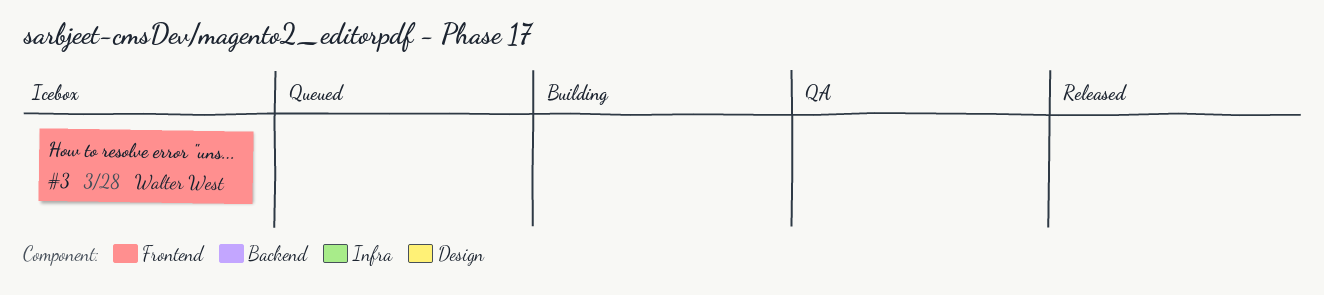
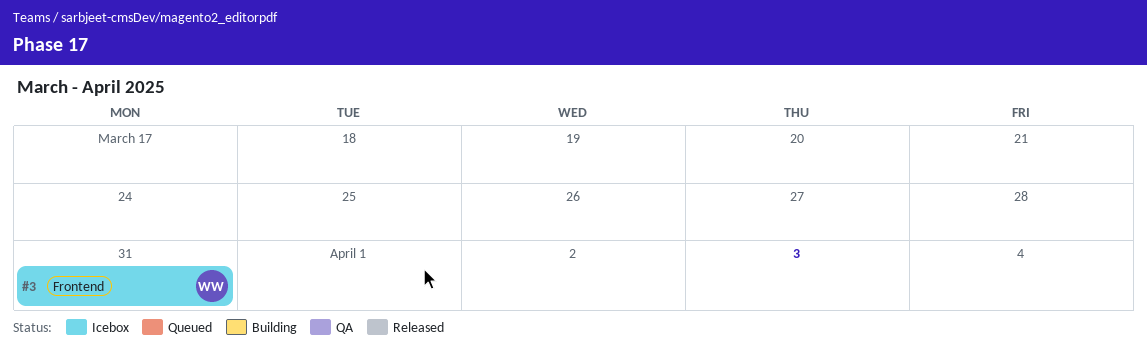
#3, due: Mar 28 -> Mar 31

